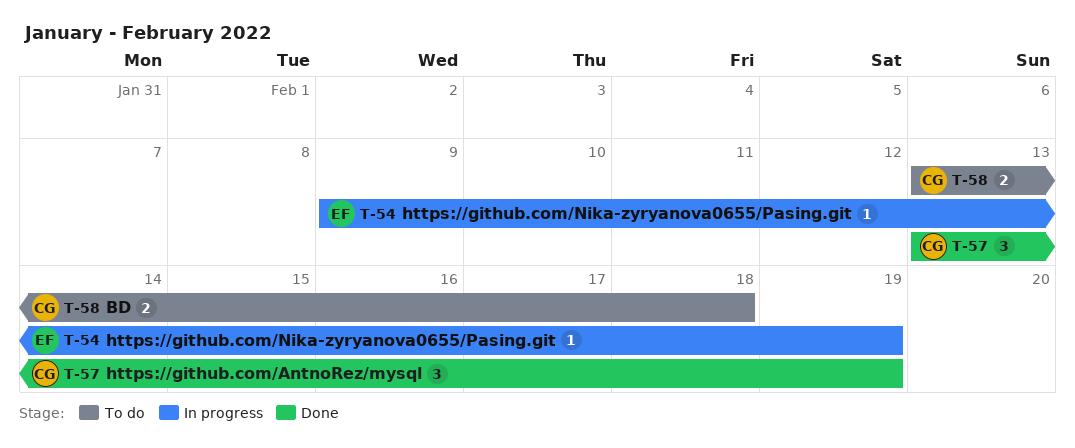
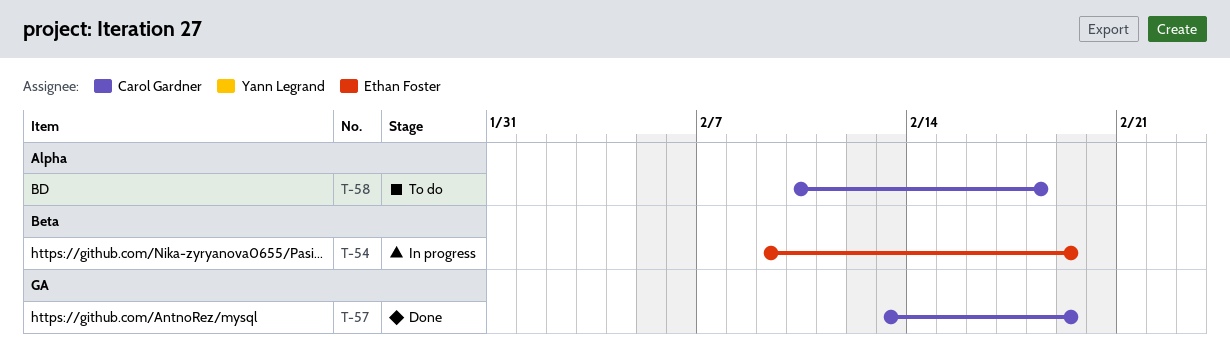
T-58, start: Feb 13 -> Feb 10

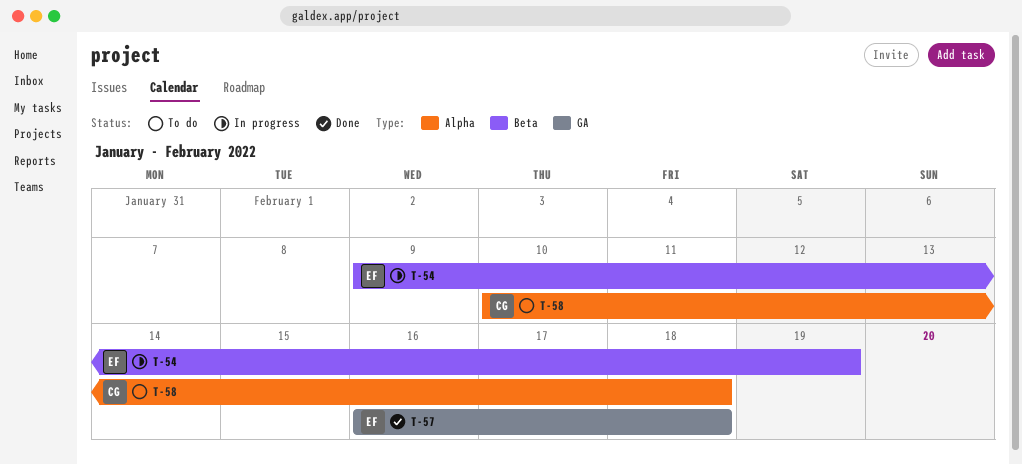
T-57, owner: Carol Gardner -> Ethan Foster
T-57, start: Feb 13 -> Feb 16
T-57, due: Feb 19 -> Feb 18

